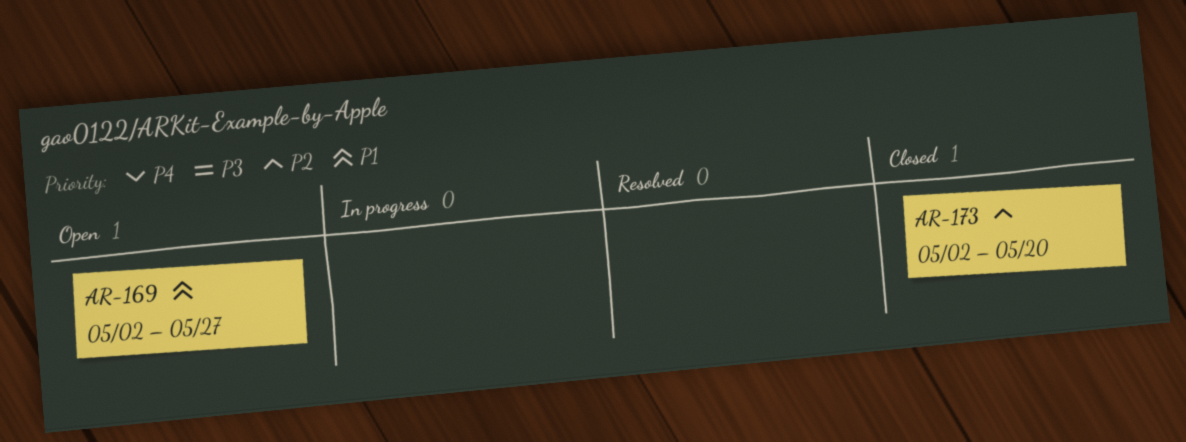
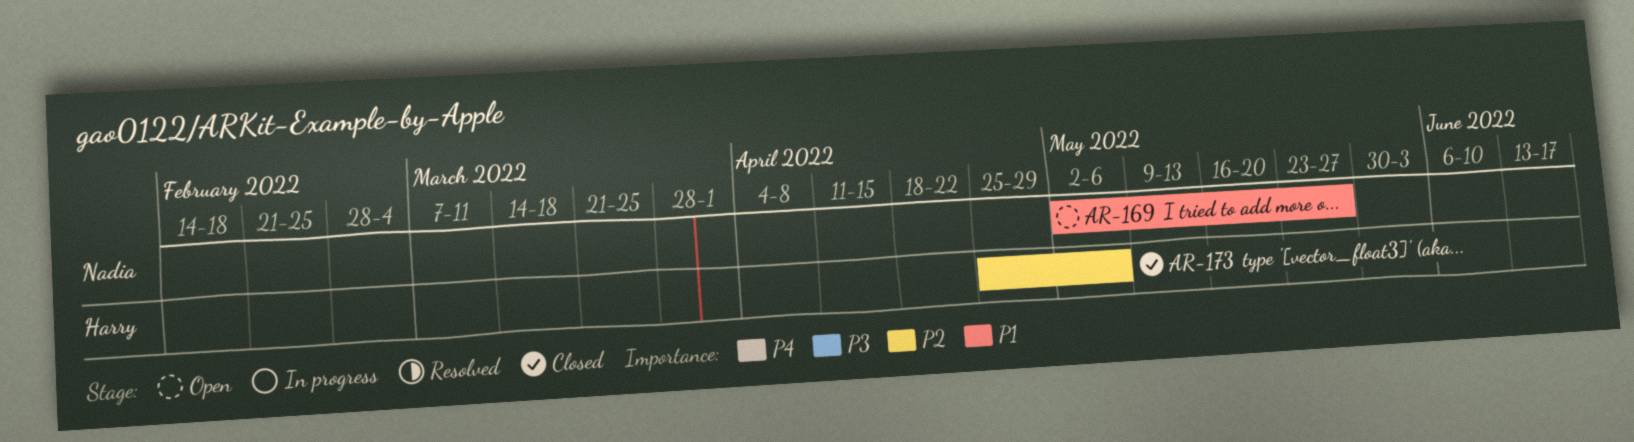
AR-173, start: May 2 -> Apr 25
AR-173, due: May 20 -> May 6

